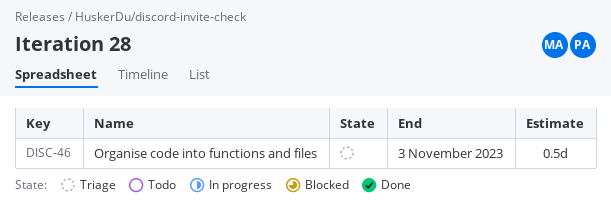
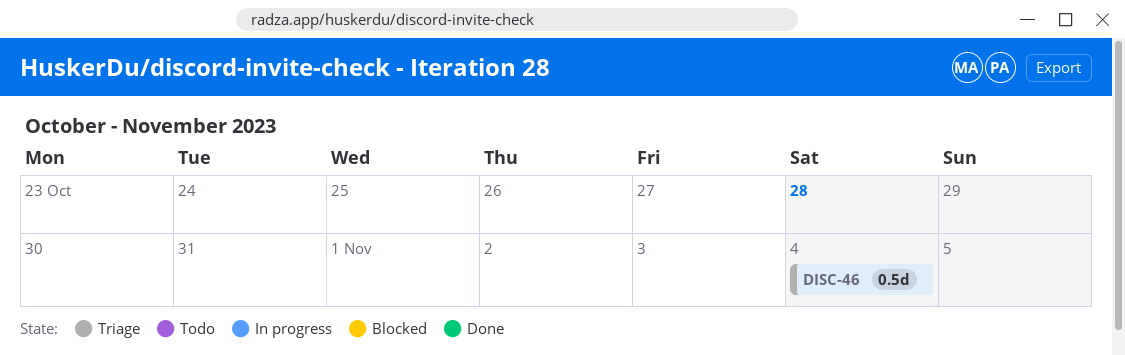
DISC-46, due: Nov 3 -> Nov 4

